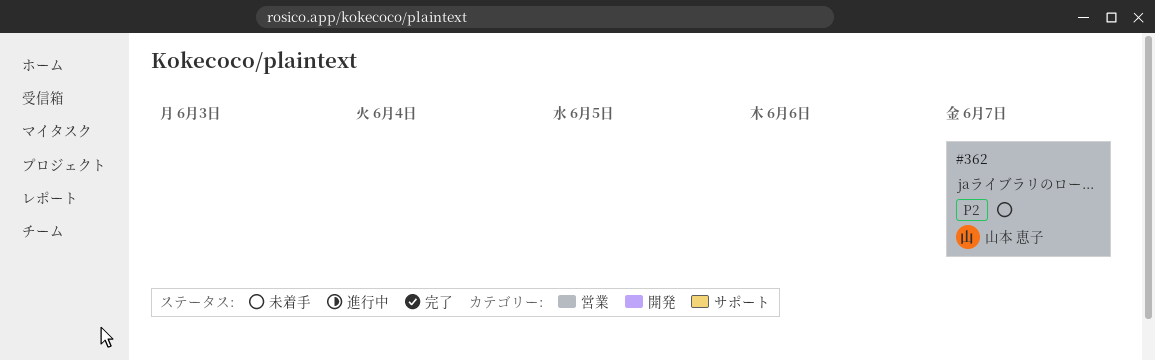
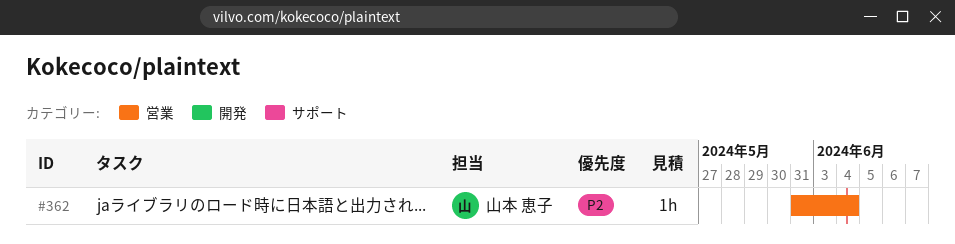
#362, due: Jun 7 -> Jun 4

